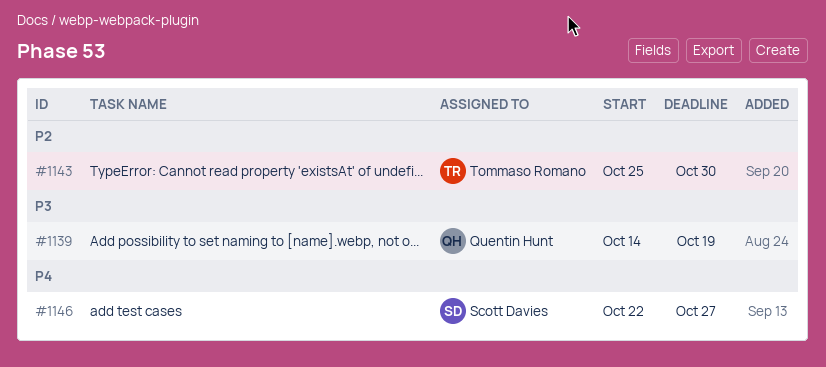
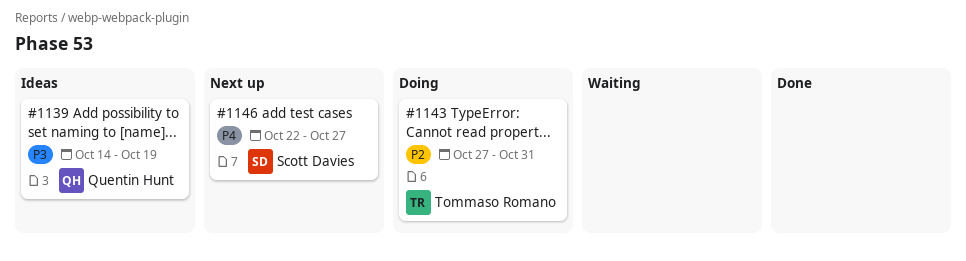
#1143, start: Oct 25 -> Oct 27
#1143, due: Oct 30 -> Oct 31

